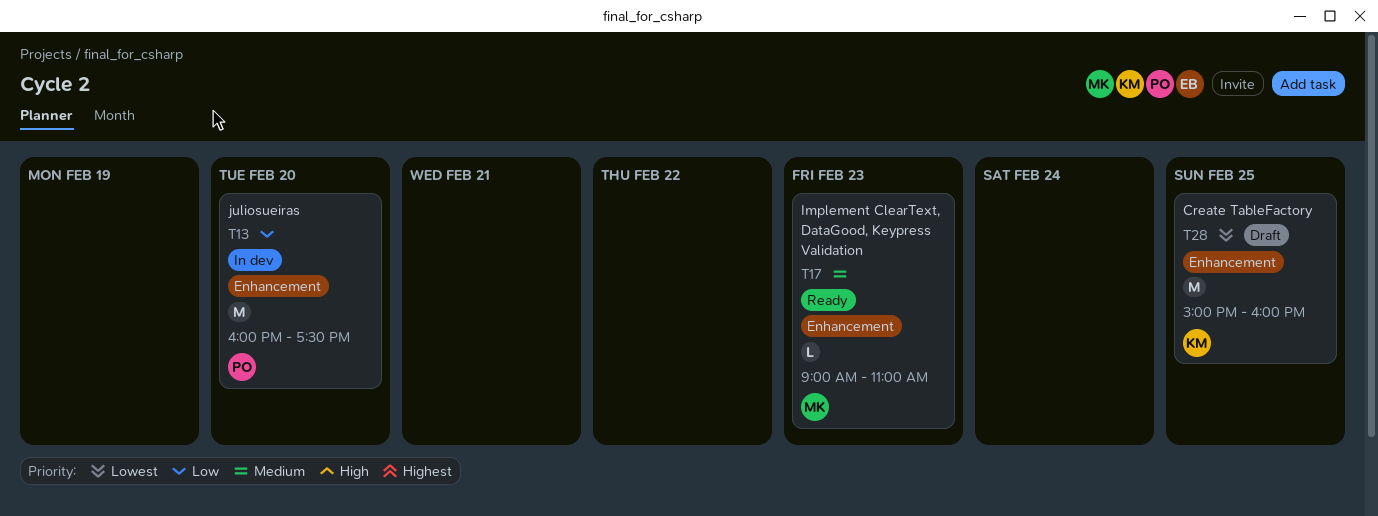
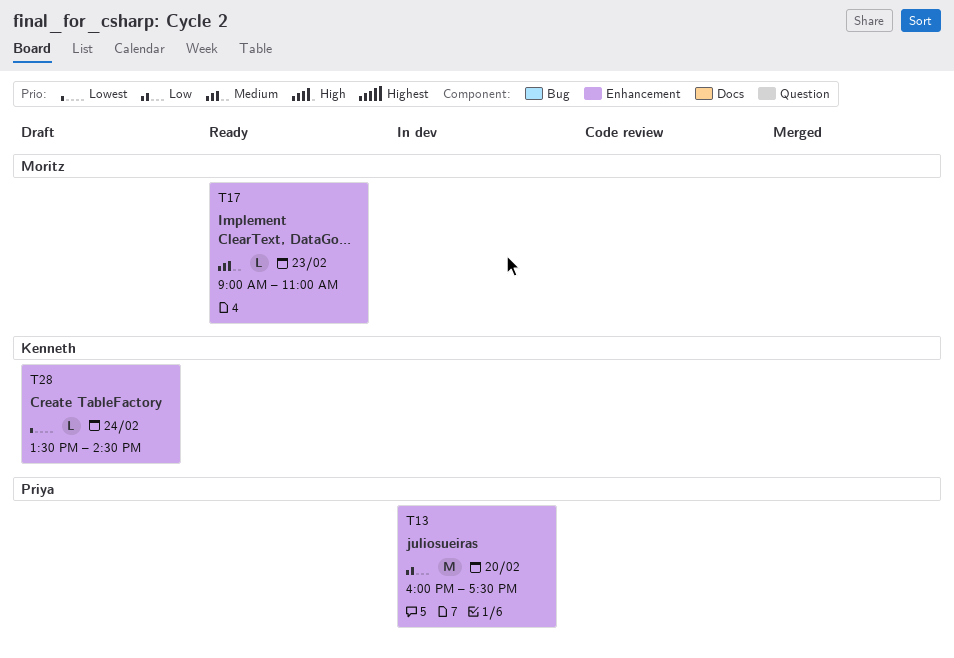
T28, estimate: M -> L
T28, day: Feb 25 -> Feb 24
T28, begins: 15:00 -> 13:30
T28, ends: 16:00 -> 14:30

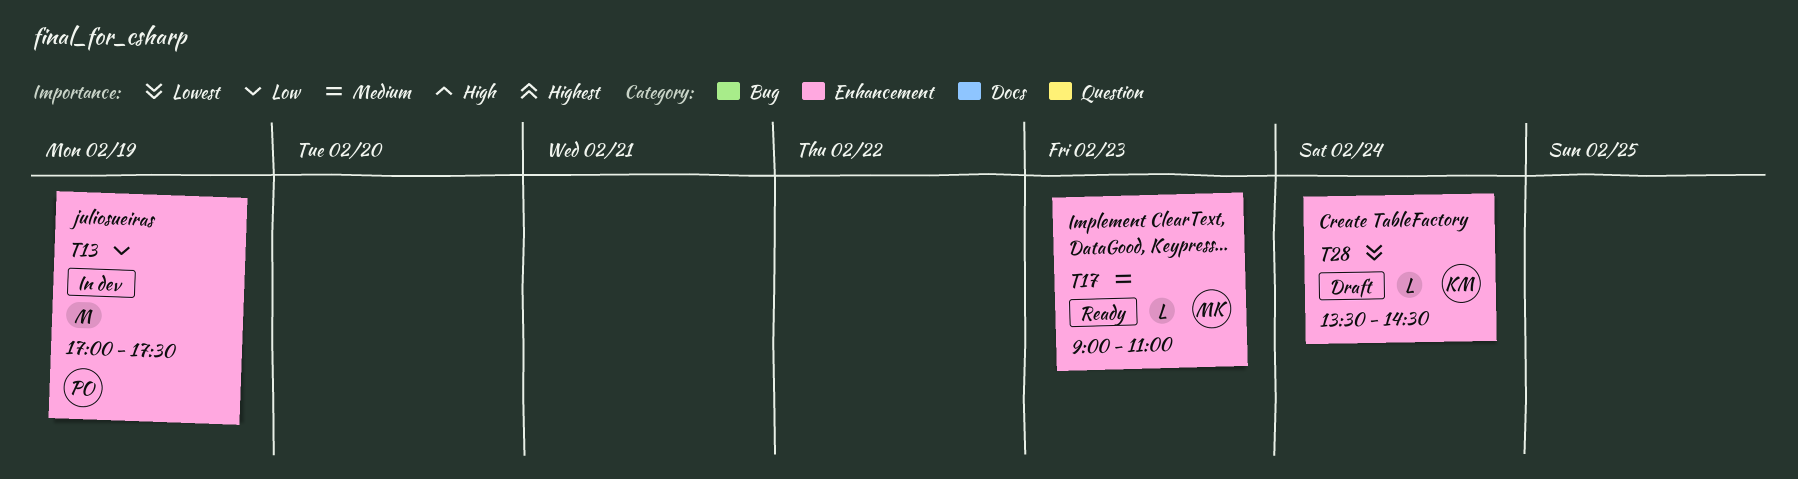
T13, day: Feb 20 -> Feb 19
T13, begins: 16:00 -> 17:00

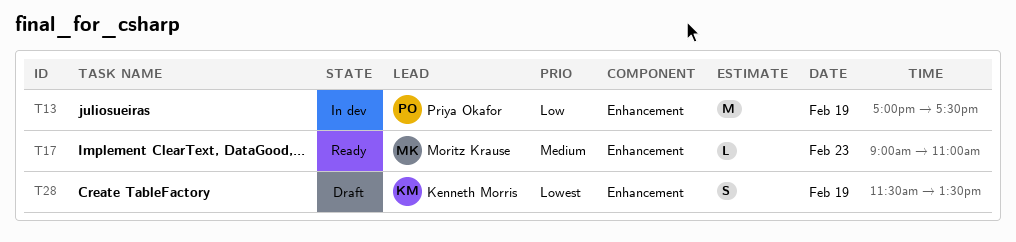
T28, estimate: L -> S
T28, day: Feb 24 -> Feb 19
T28, begins: 13:30 -> 11:30
T28, ends: 14:30 -> 13:30

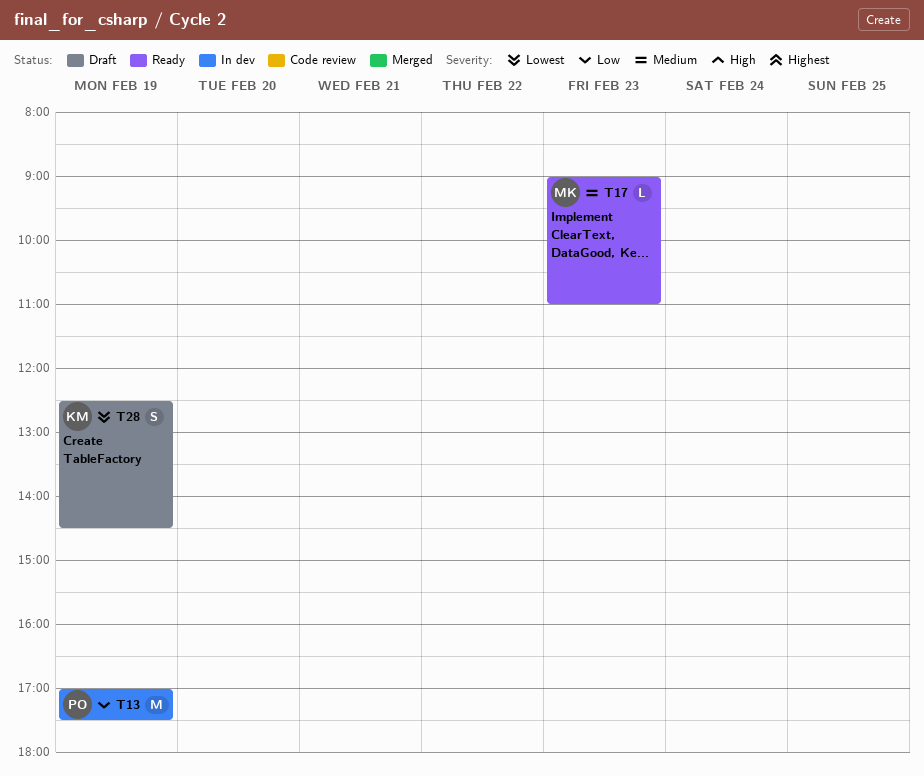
T28, begins: 11:30 -> 12:30
T28, ends: 13:30 -> 14:30

